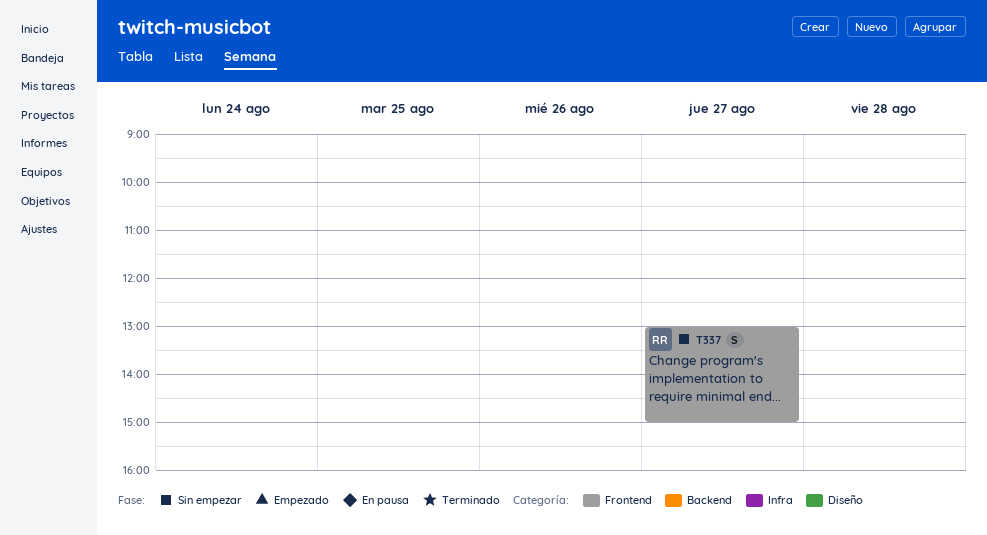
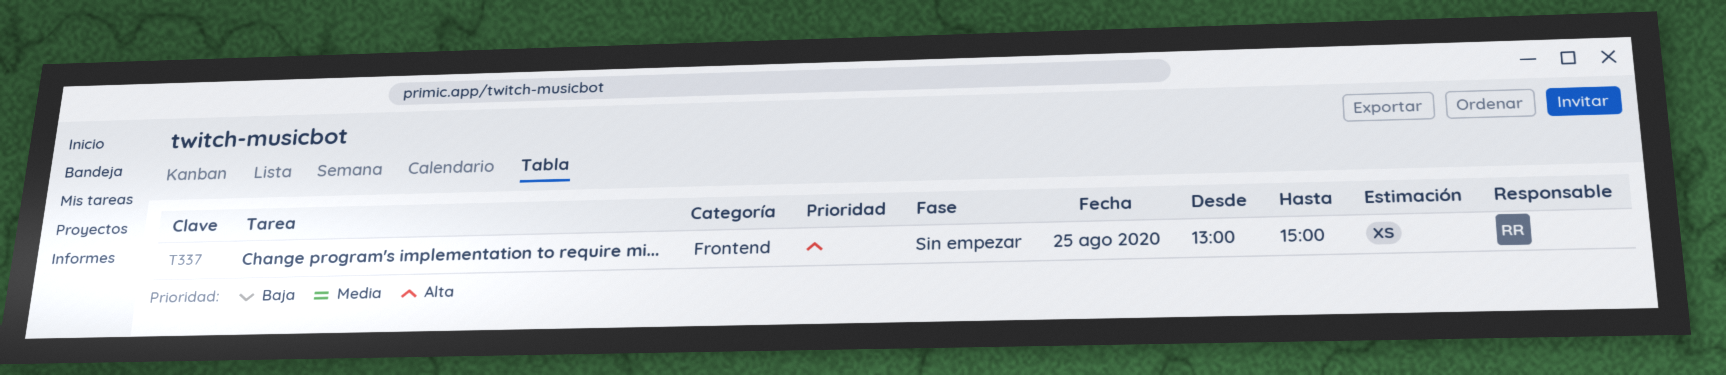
T337, estimate: S -> XS
T337, day: Aug 27 -> Aug 25

